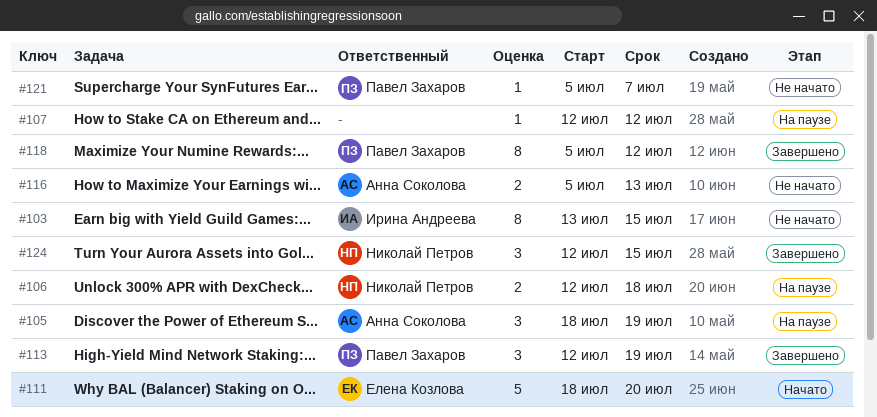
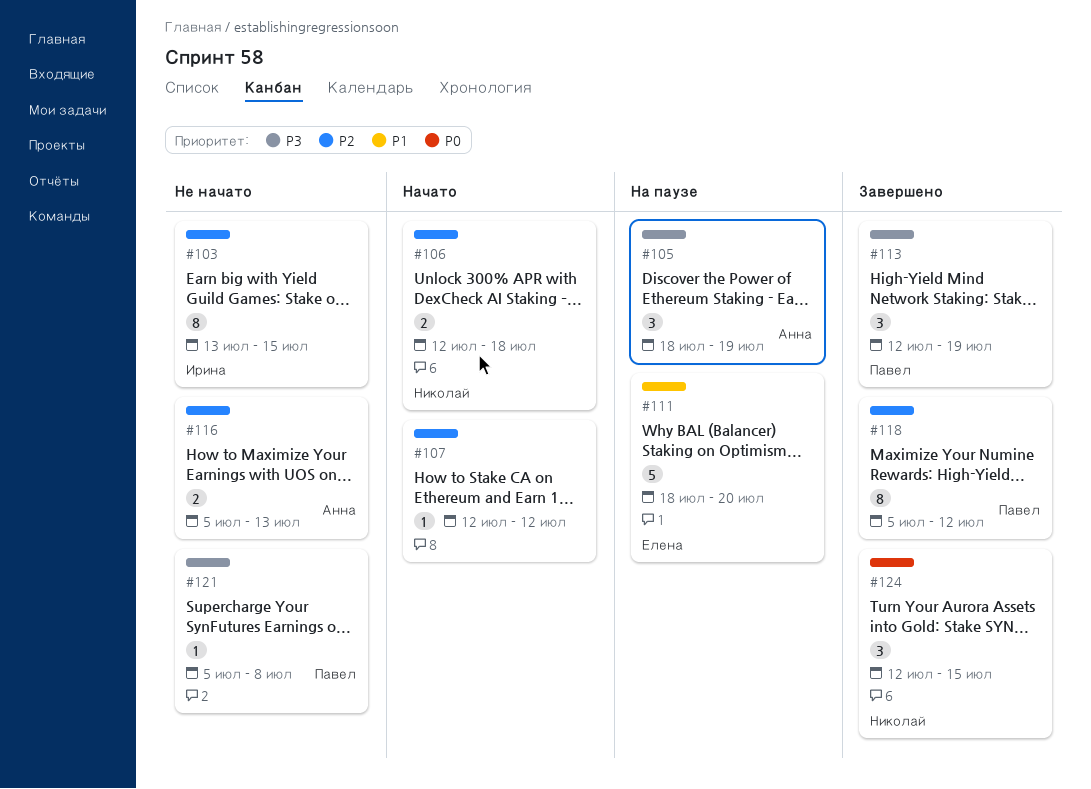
#106, status: На паузе -> Начато
#107, status: На паузе -> Начато
#111, status: Начато -> На паузе
#121, due: Jul 7 -> Jul 8

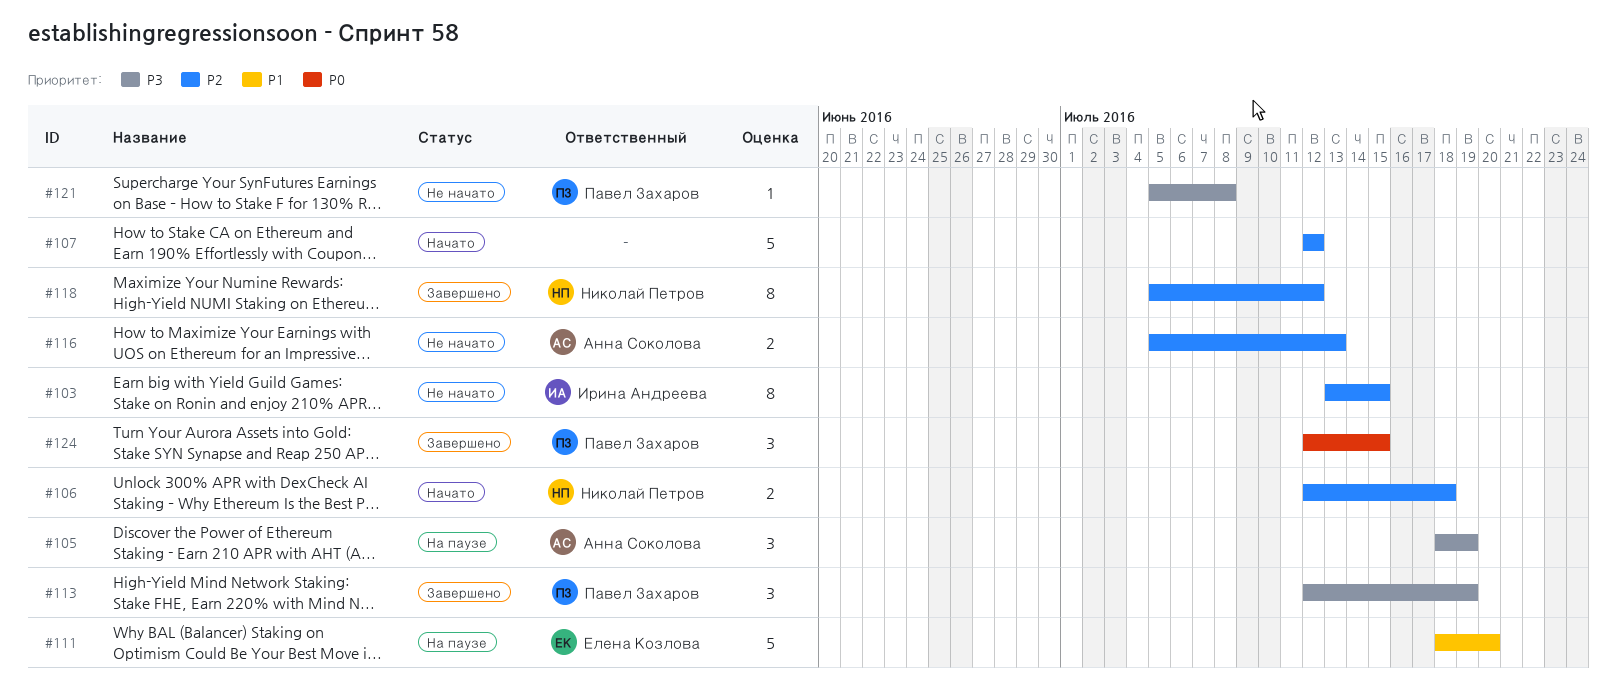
#107, estimate: 1 -> 5
#118, owner: Павел Захаров -> Николай Петров
#124, owner: Николай Петров -> Павел Захаров

